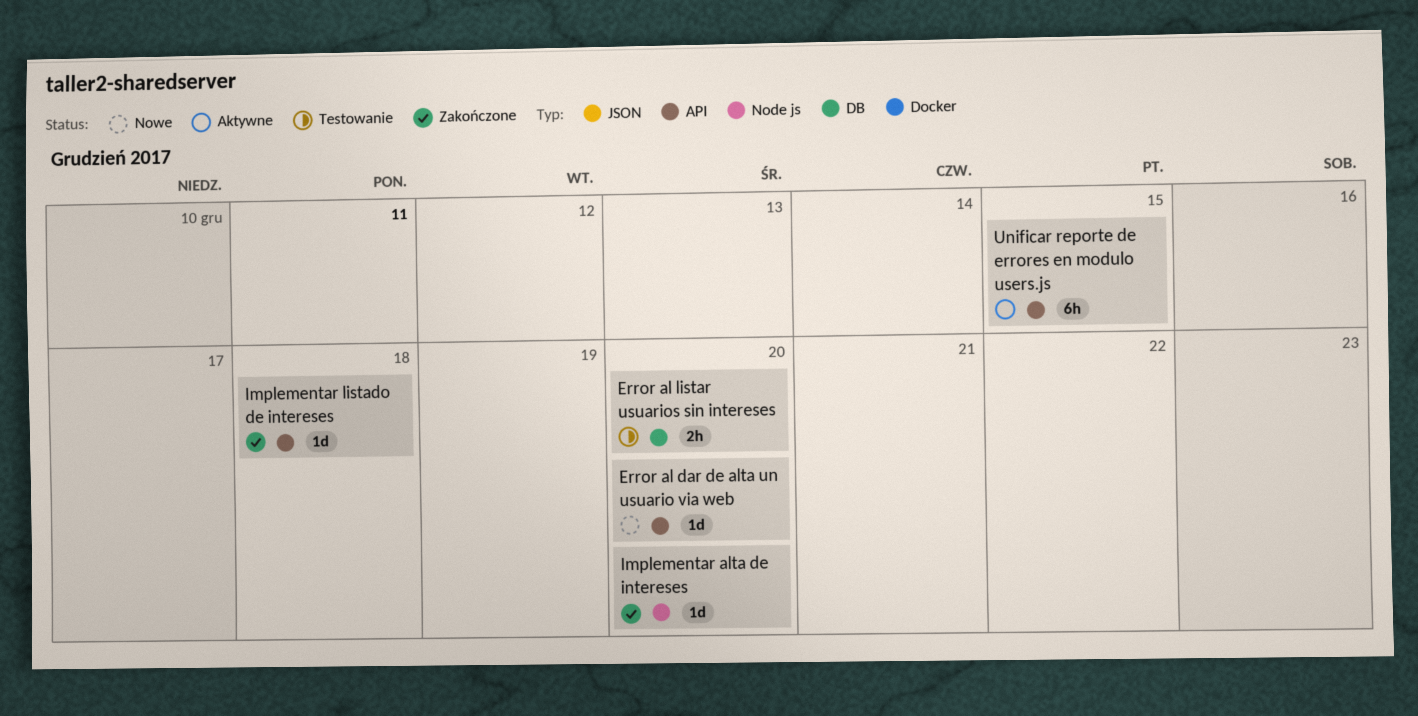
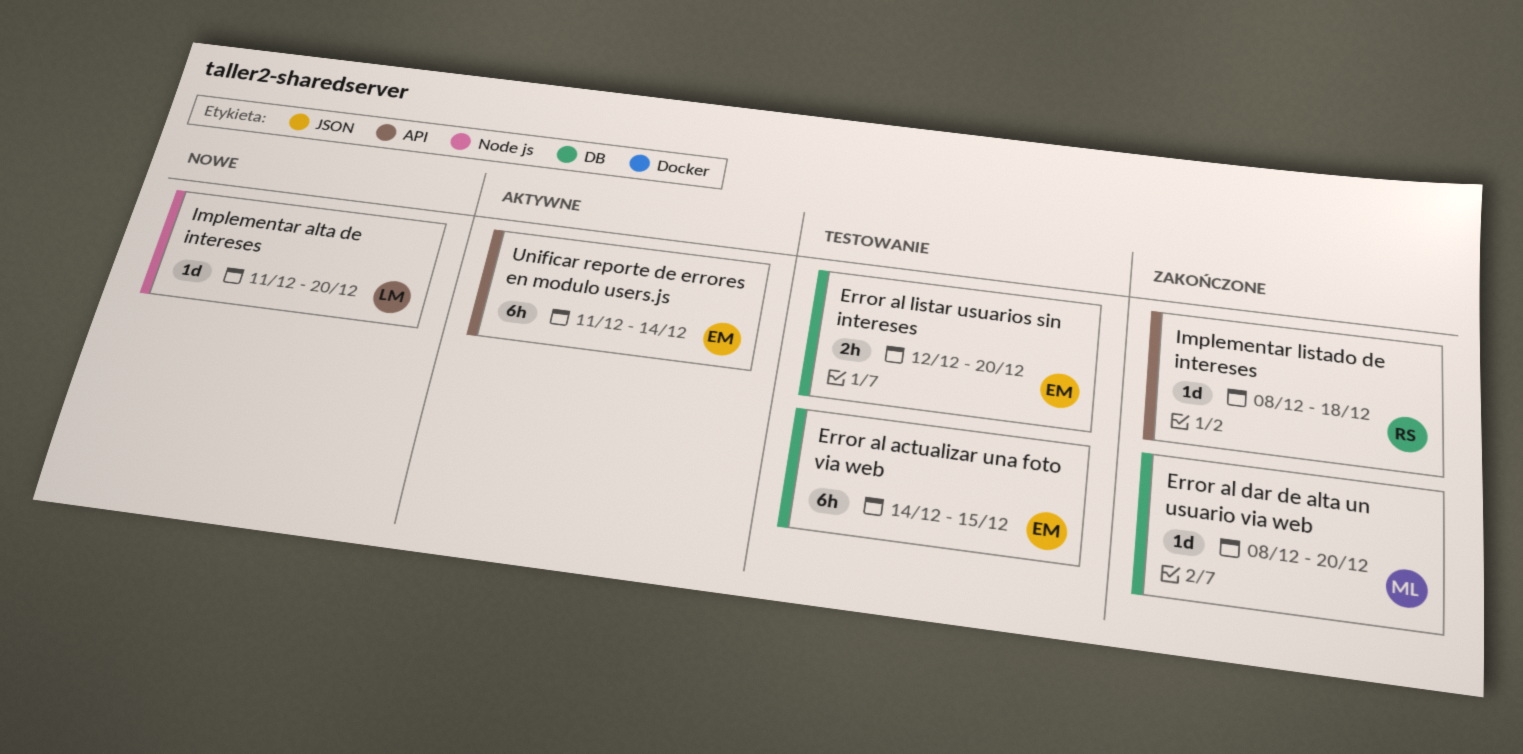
Error al actualizar una foto via web: none -> present
Error al dar de alta un usuario via web, status: Nowe -> Zakończone
Error al dar de alta un usuario via web, label: API -> DB
Implementar alta de intereses, status: Zakończone -> Nowe
Unificar reporte de errores en modulo users.js, due: Dec 15 -> Dec 14

